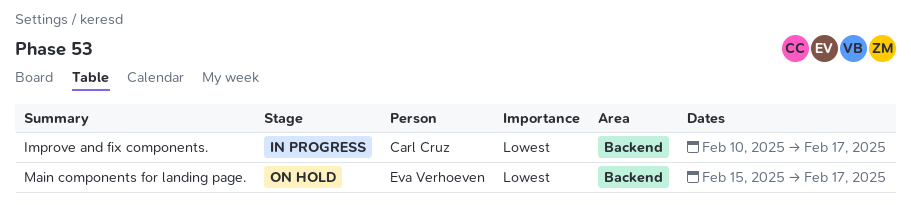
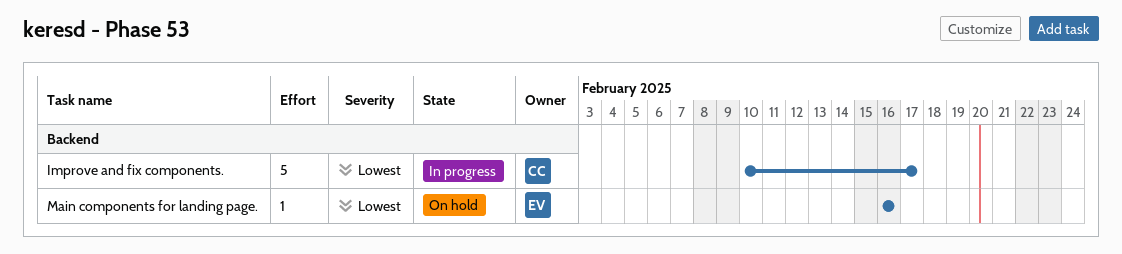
Main components for landing page., start: Feb 15 -> Feb 16
Main components for landing page., due: Feb 17 -> Feb 16

